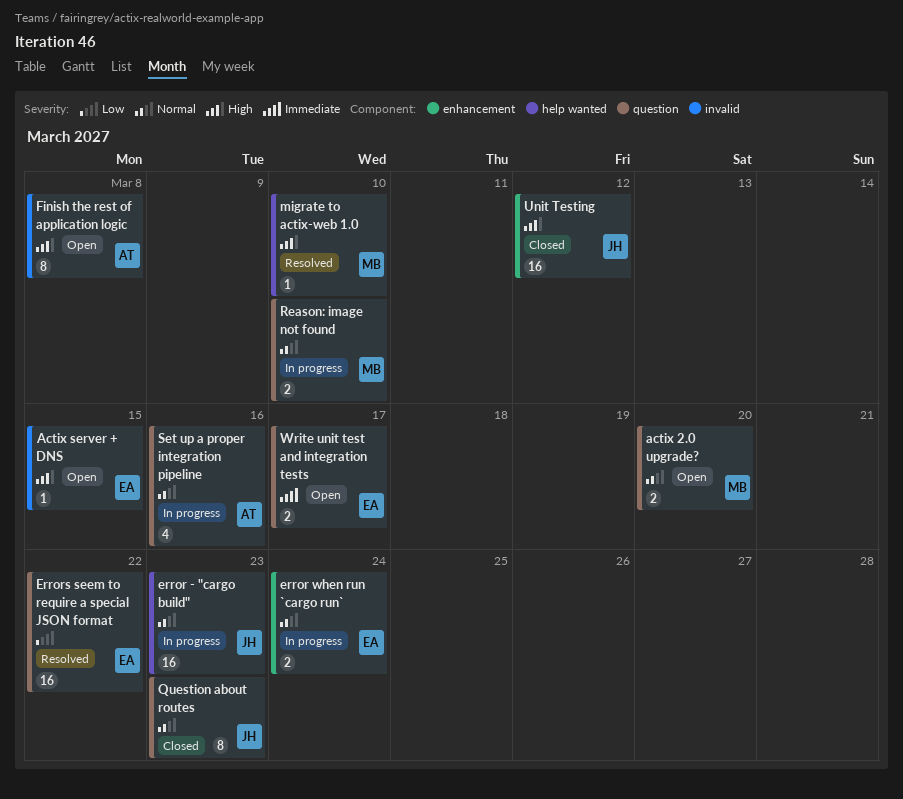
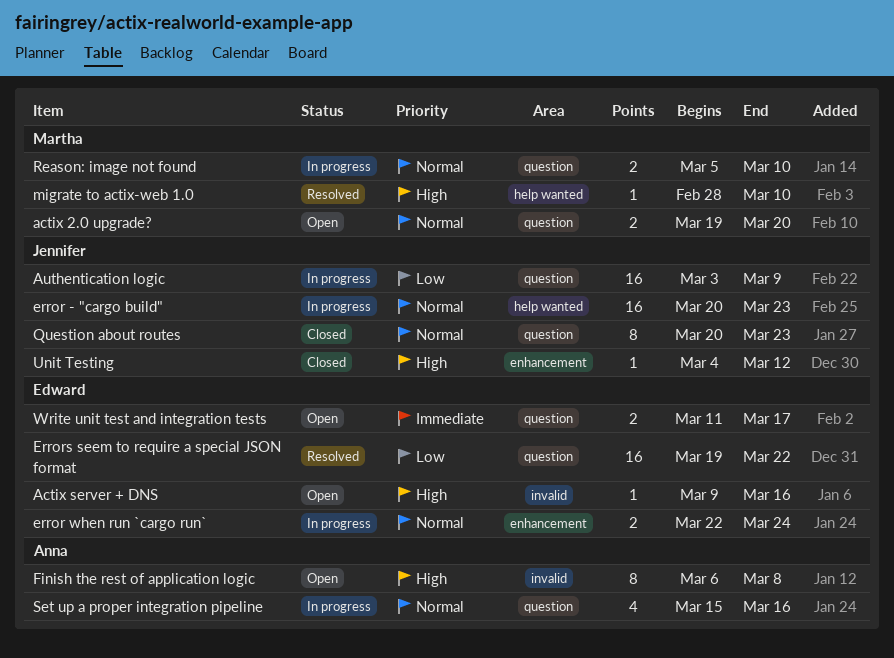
Actix server + DNS, due: Mar 15 -> Mar 16
Authentication logic: none -> present
Unit Testing, estimate: 16 -> 1

